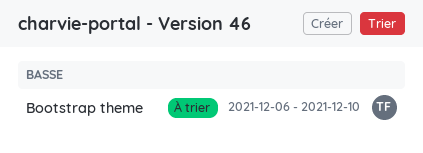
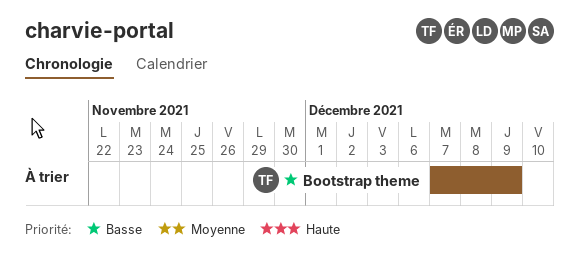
Bootstrap theme, start: Dec 6 -> Dec 7
Bootstrap theme, due: Dec 10 -> Dec 9

